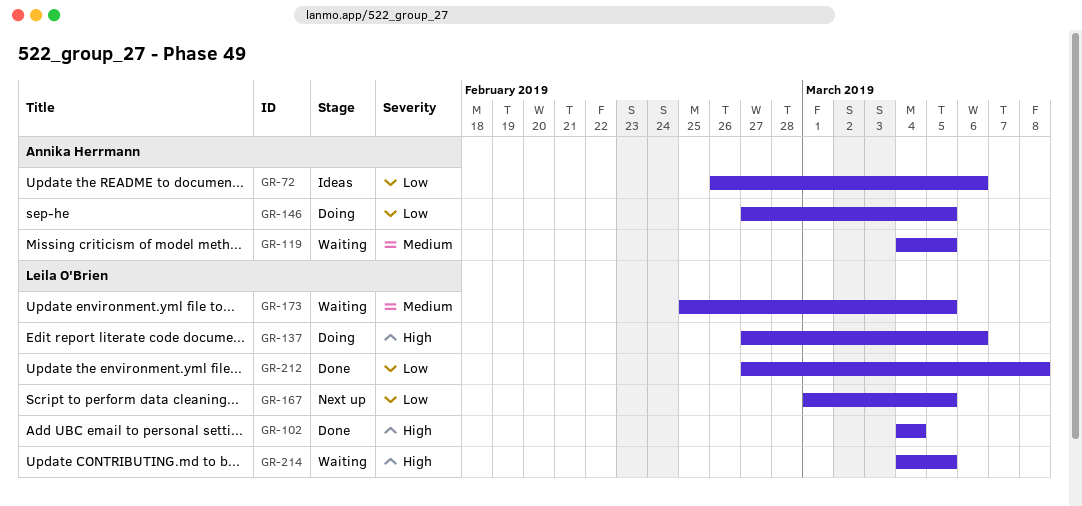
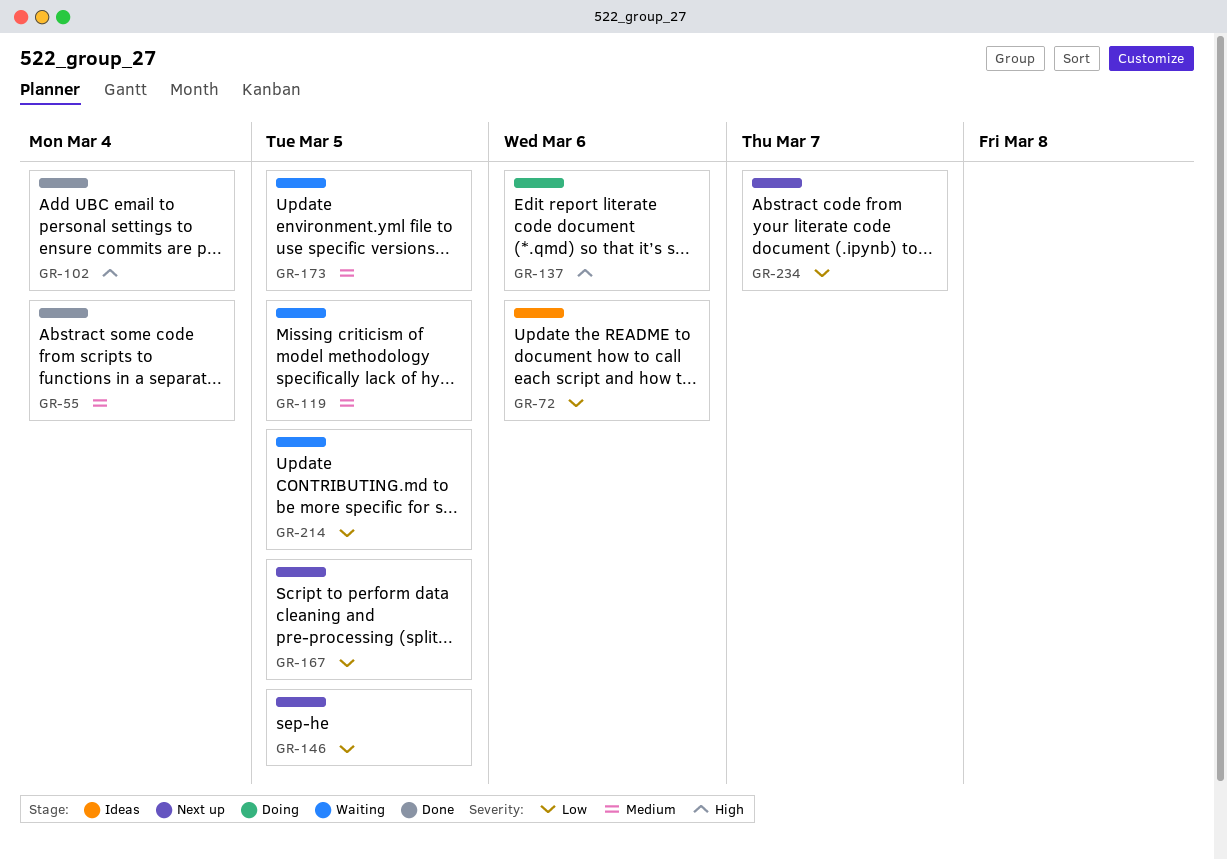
GR-55: none -> present
GR-146, status: Doing -> Next up
GR-212: present -> none
GR-214, priority: High -> Low
GR-234: none -> present

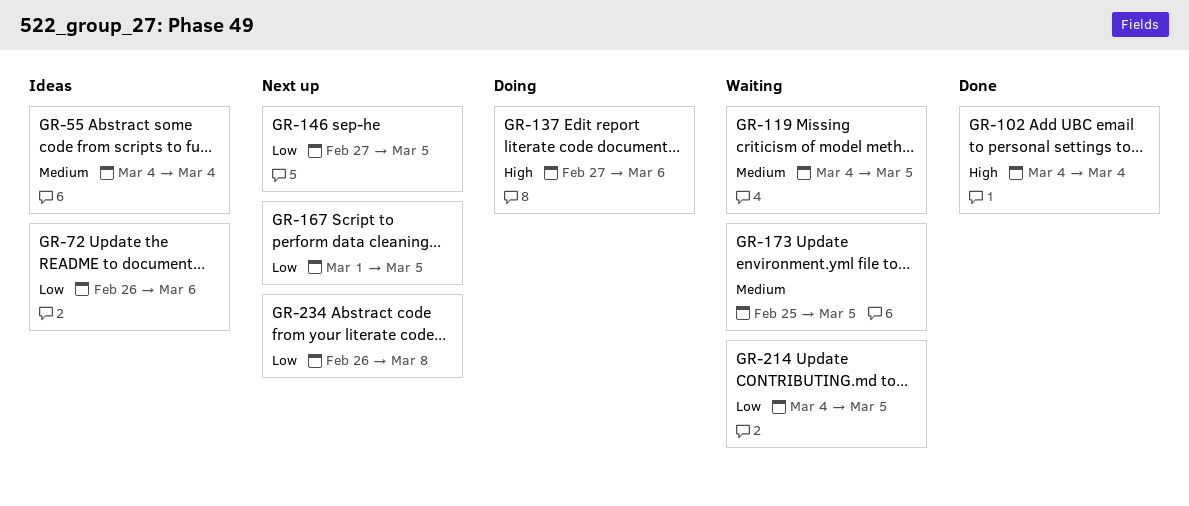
GR-55, status: Done -> Ideas
GR-234, due: Mar 7 -> Mar 8

